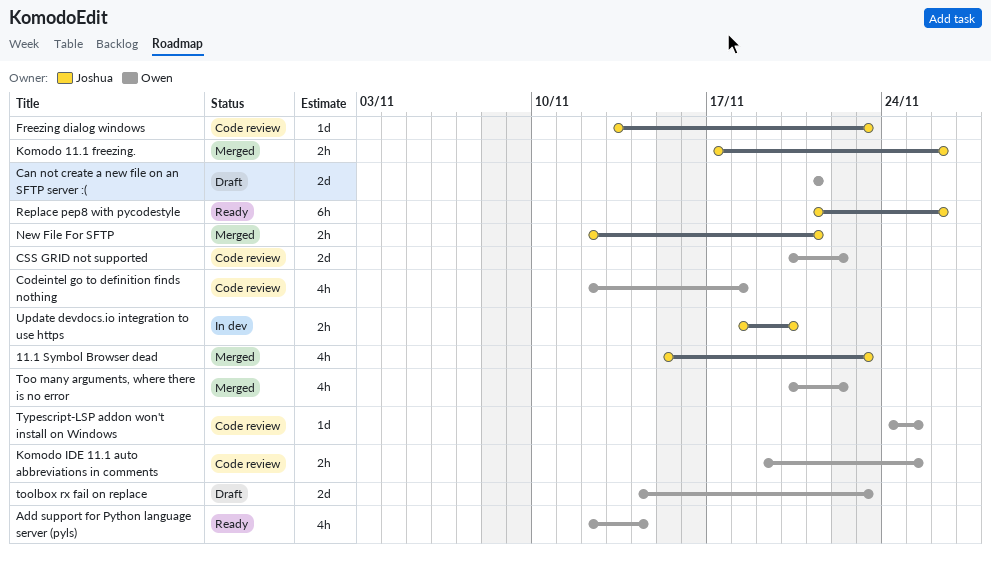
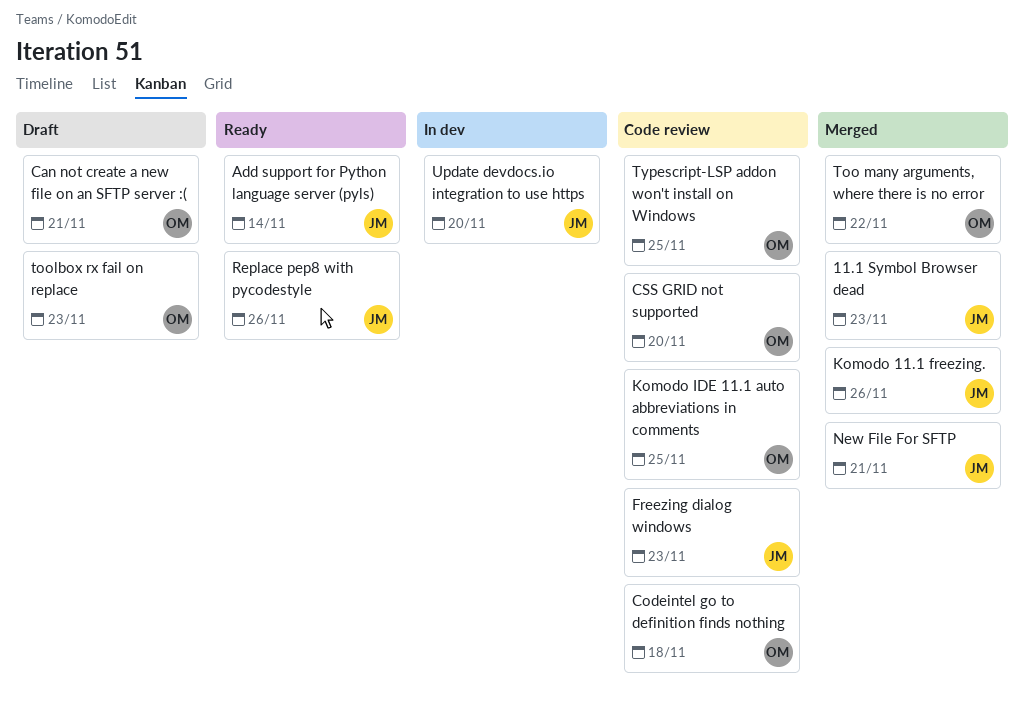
Add support for Python language server (pyls), owner: Owen -> Joshua
CSS GRID not supported, due: Nov 22 -> Nov 20

